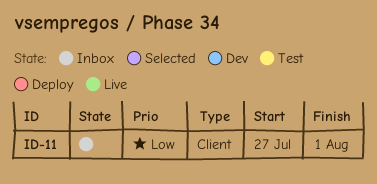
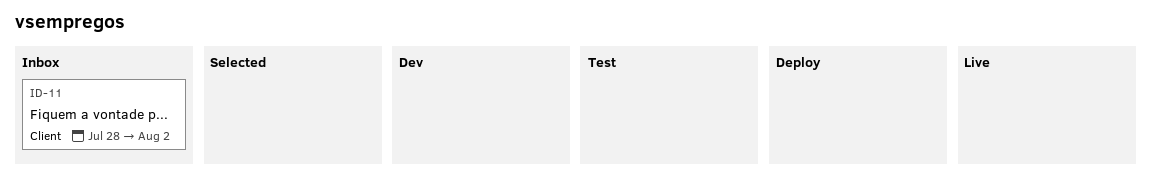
ID-11, start: Jul 27 -> Jul 28
ID-11, due: Aug 1 -> Aug 2

